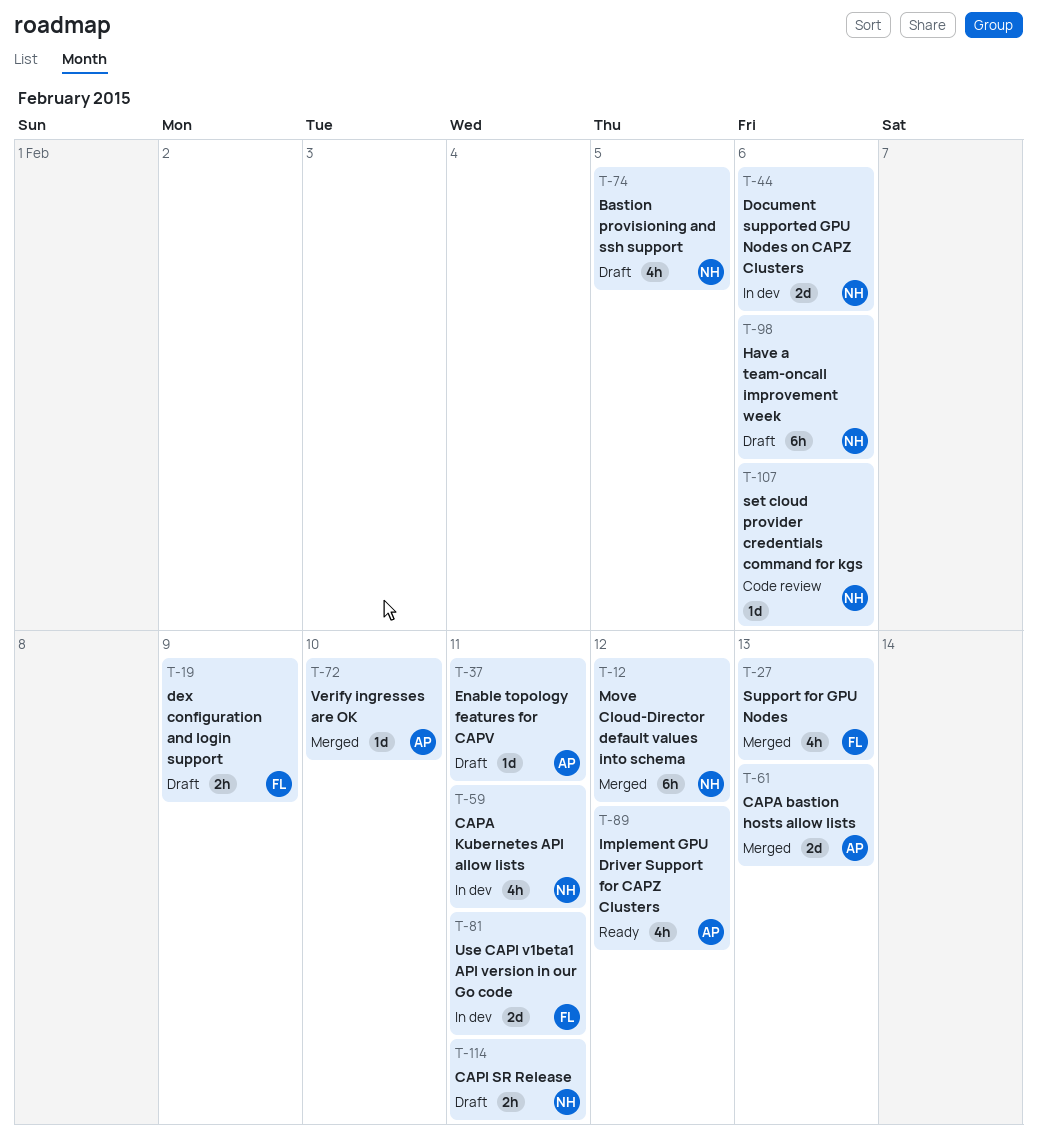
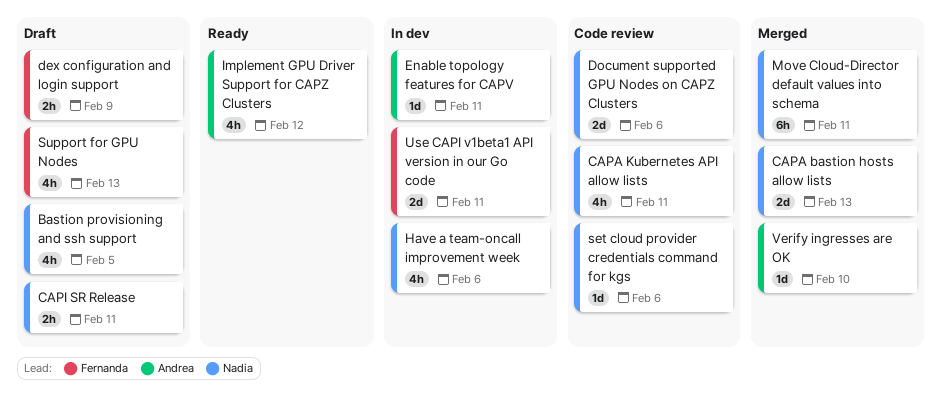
CAPA bastion hosts allow lists, owner: Andrea -> Nadia
CAPA Kubernetes API allow lists, status: In dev -> Code review
Document supported GPU Nodes on CAPZ Clusters, status: In dev -> Code review
Enable topology features for CAPV, status: Draft -> In dev
Have a team-oncall improvement week, status: Draft -> In dev
Have a team-oncall improvement week, estimate: 6h -> 4h
Move Cloud-Director default values into schema, due: Feb 12 -> Feb 11
Support for GPU Nodes, status: Merged -> Draft

